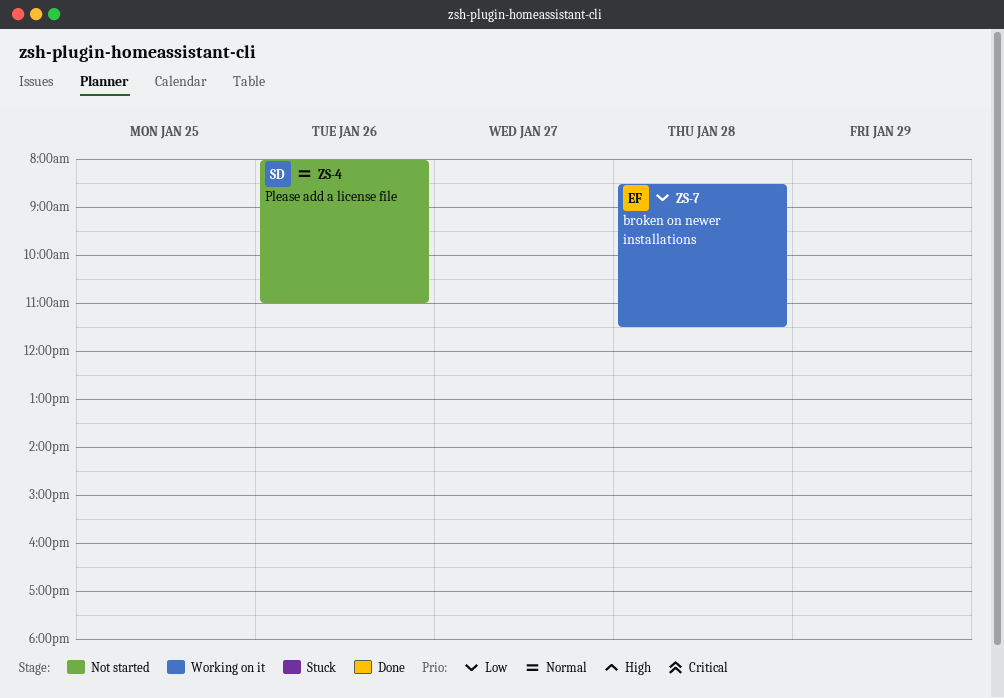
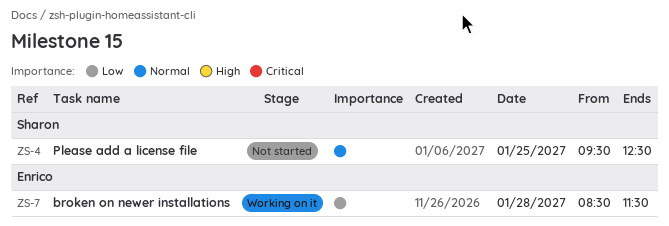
ZS-4, day: Jan 26 -> Jan 25
ZS-4, begins: 08:00 -> 09:30
ZS-4, ends: 11:00 -> 12:30

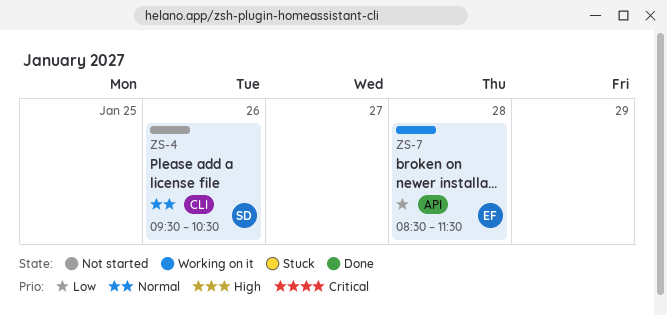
ZS-4, day: Jan 25 -> Jan 26
ZS-4, ends: 12:30 -> 10:30

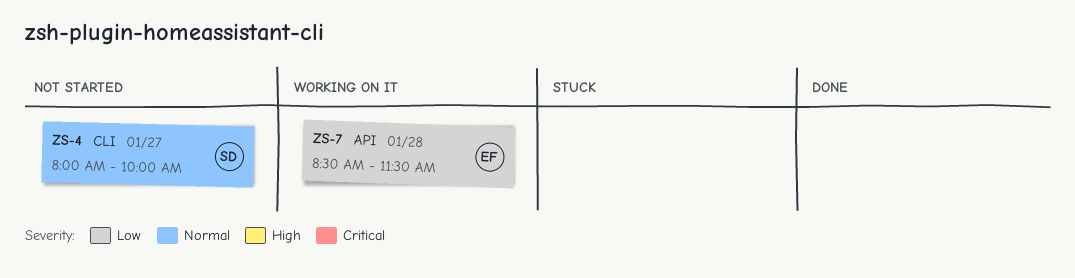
ZS-4, day: Jan 26 -> Jan 27
ZS-4, begins: 09:30 -> 08:00
ZS-4, ends: 10:30 -> 10:00

